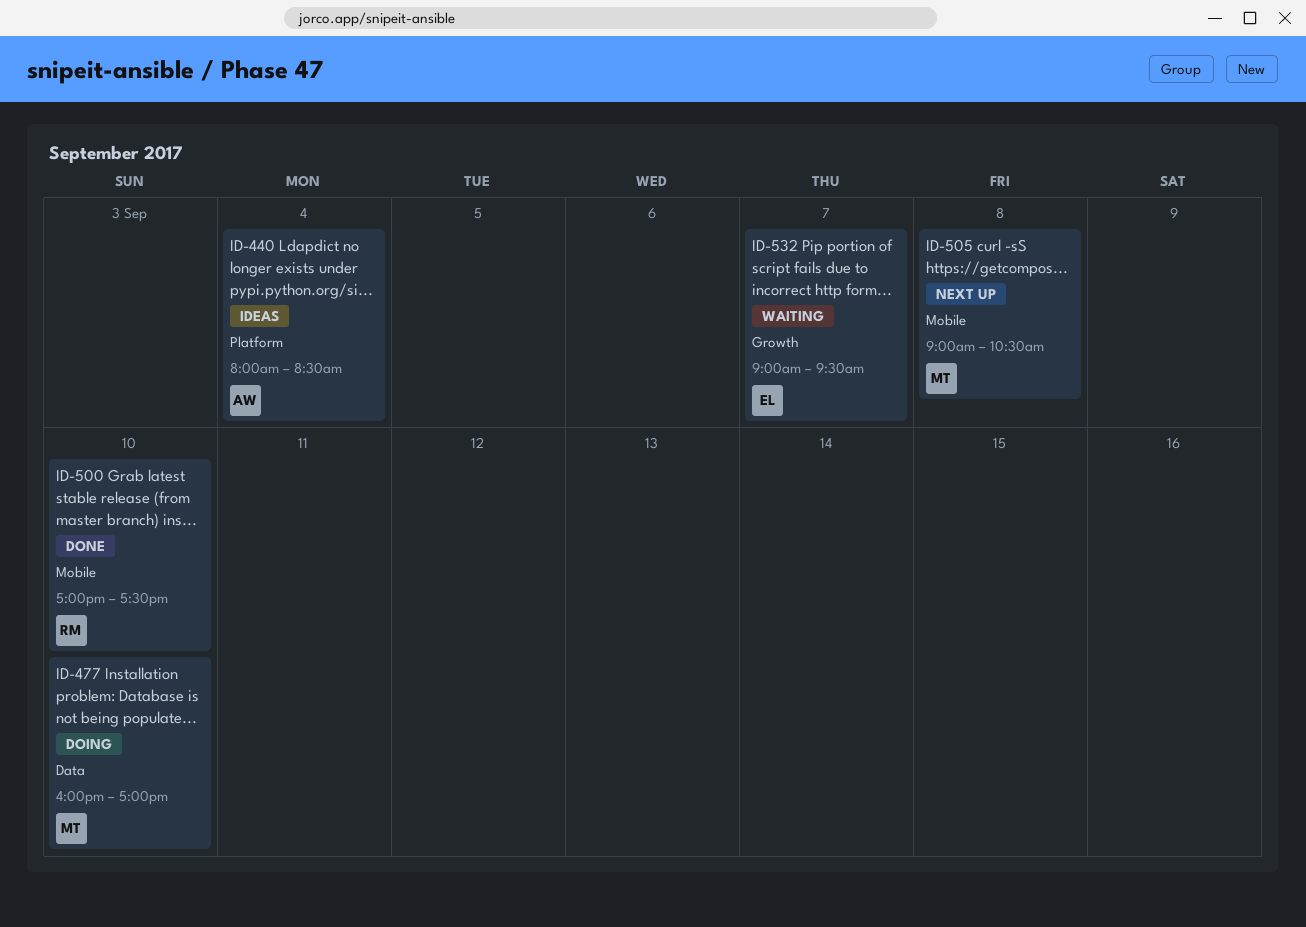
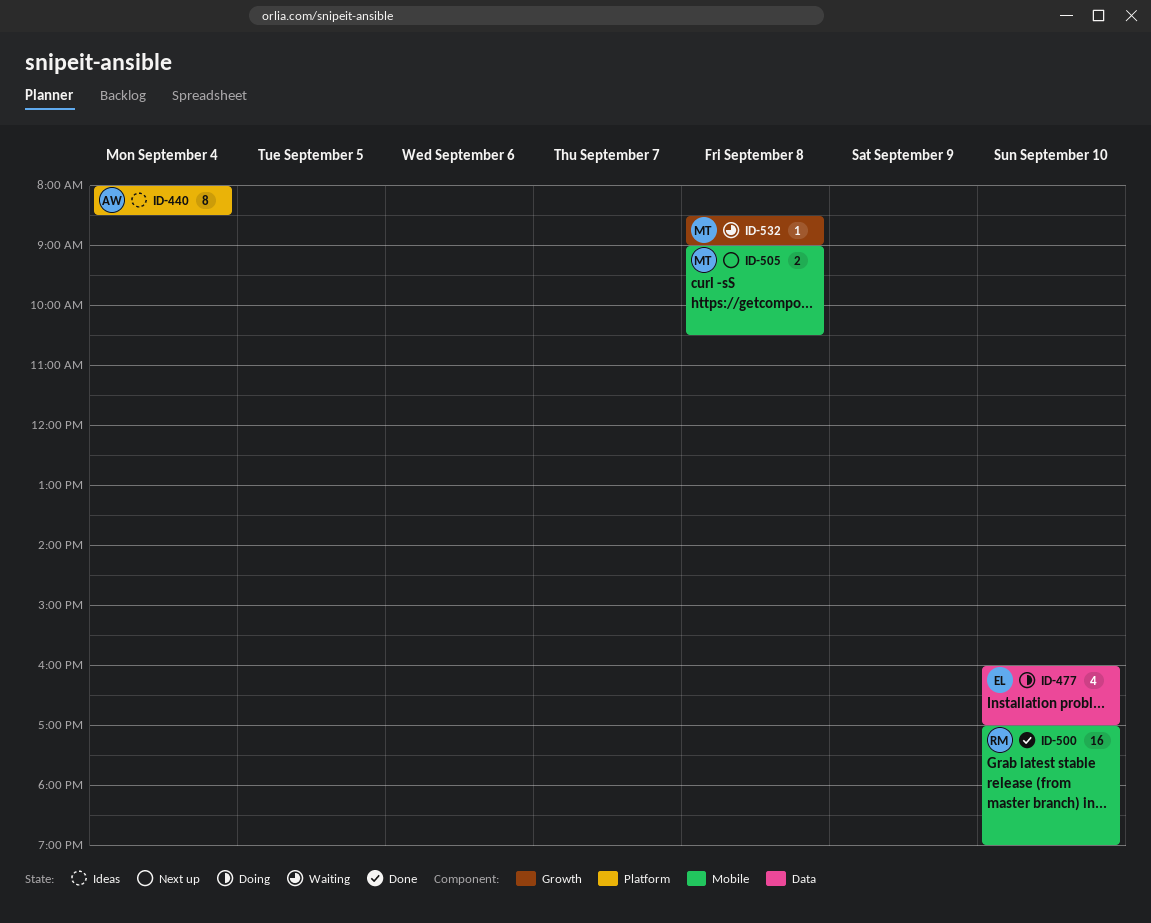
ID-477, owner: MT -> EL
ID-500, ends: 17:30 -> 19:00
ID-532, owner: EL -> MT
ID-532, day: Sep 7 -> Sep 8
ID-532, begins: 09:00 -> 08:30
ID-532, ends: 09:30 -> 09:00

